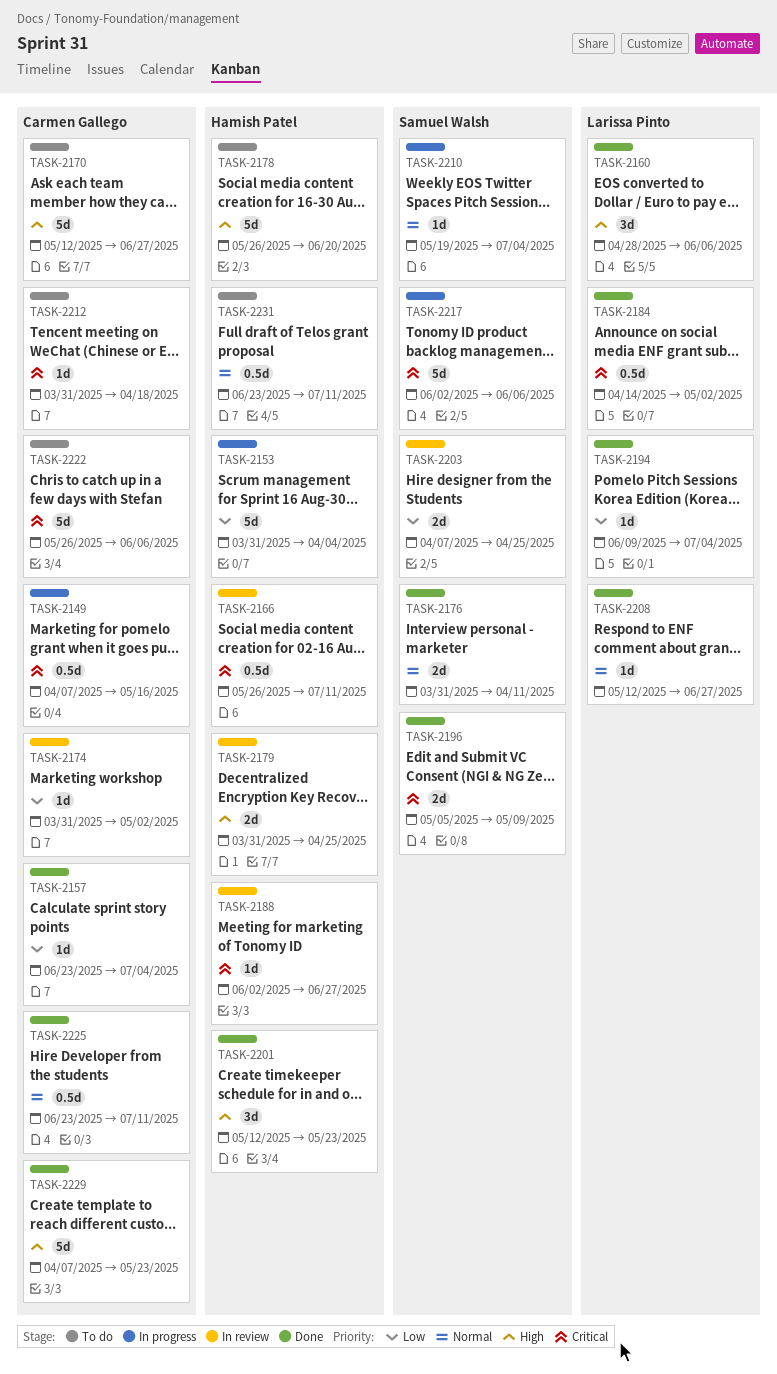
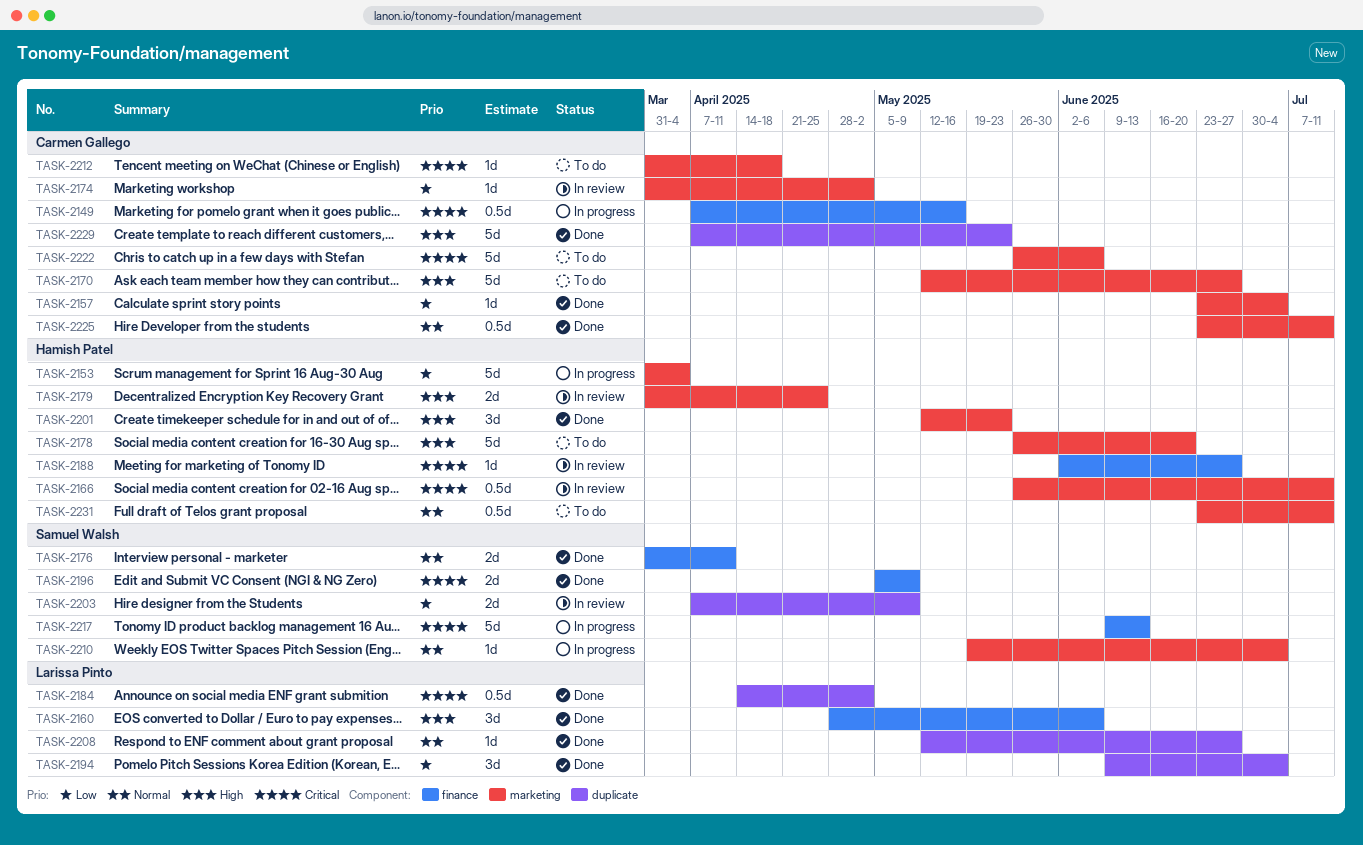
TASK-2194, estimate: 1d -> 3d
TASK-2203, due: Apr 25 -> May 9
TASK-2217, start: Jun 2 -> Jun 9
TASK-2217, due: Jun 6 -> Jun 13

